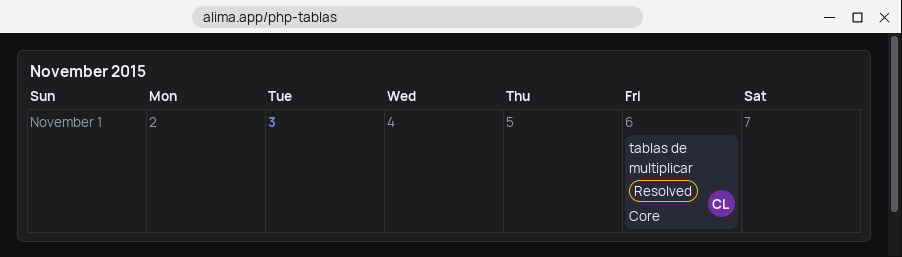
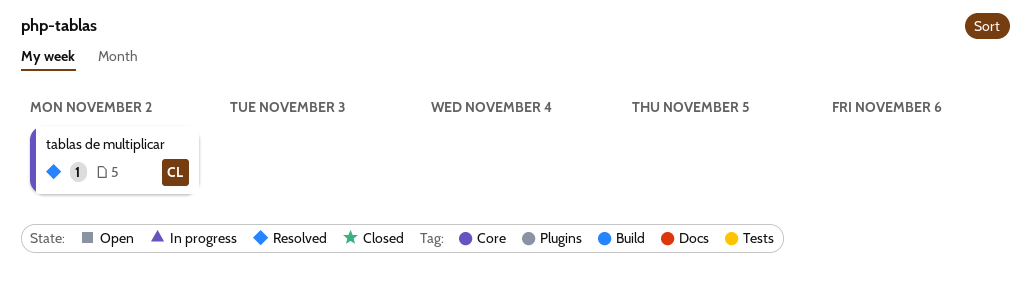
tablas de multiplicar, due: Nov 6 -> Nov 2

